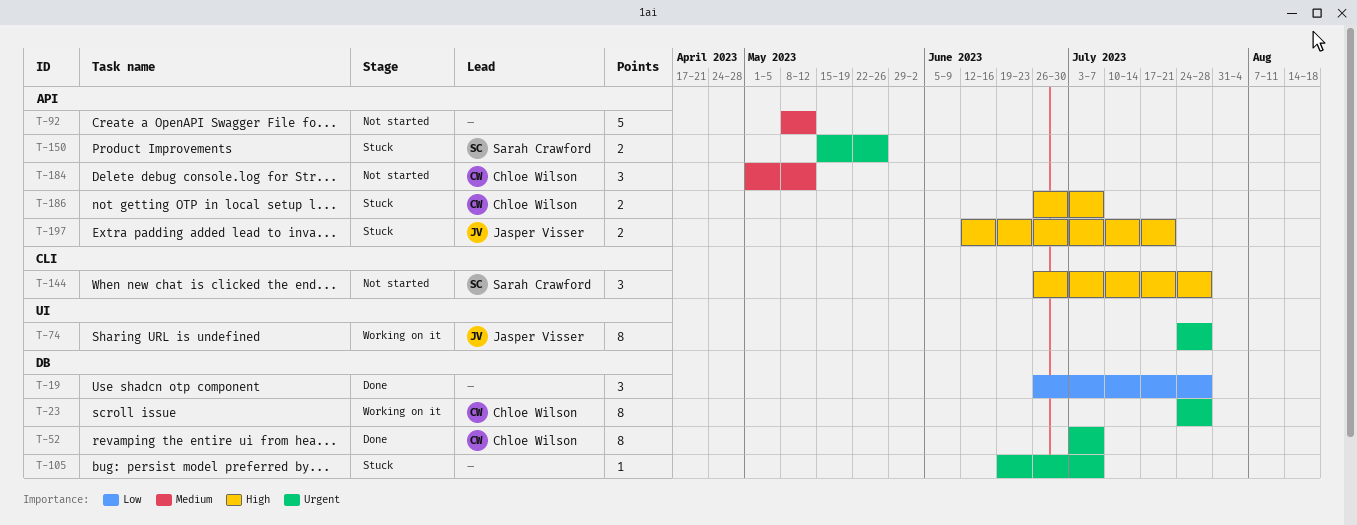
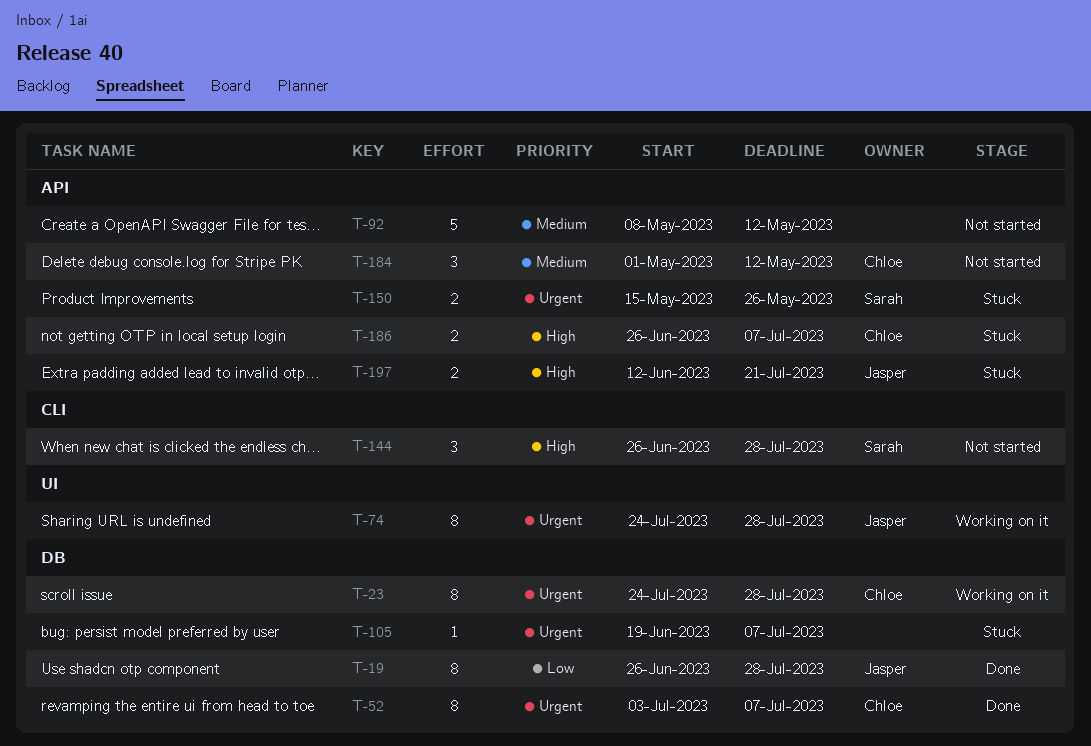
T-19, owner: none -> Jasper Visser
T-19, estimate: 3 -> 8

